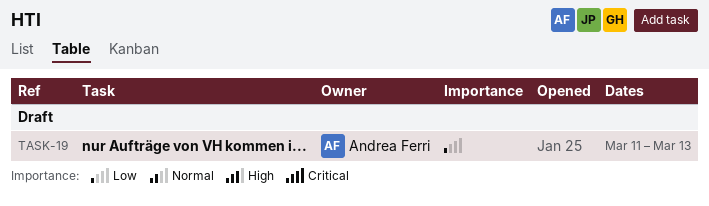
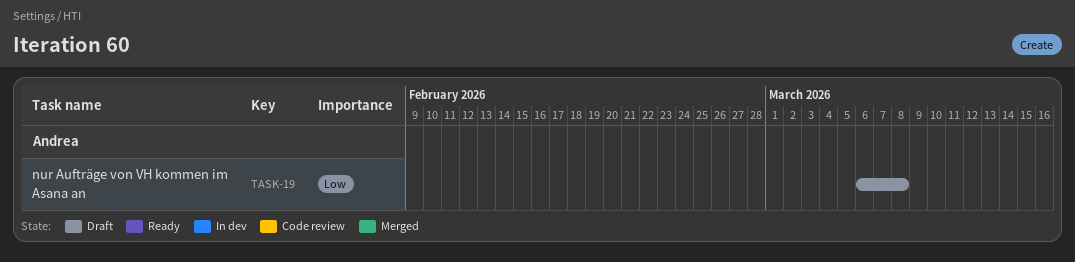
TASK-19, start: Mar 11 -> Mar 6
TASK-19, due: Mar 13 -> Mar 8

